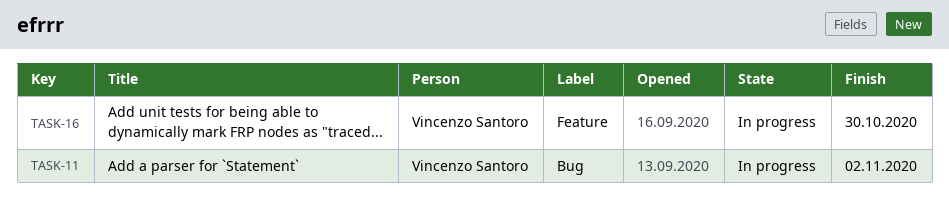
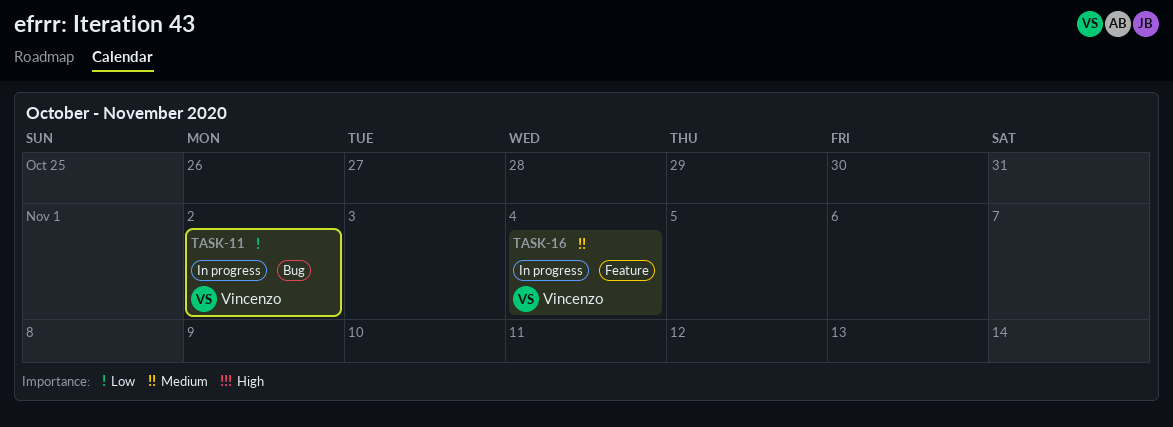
TASK-16, due: Oct 30 -> Nov 4

